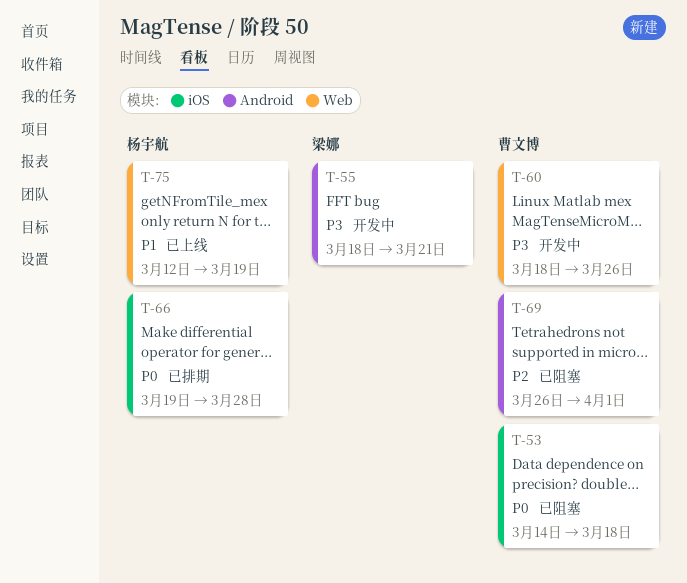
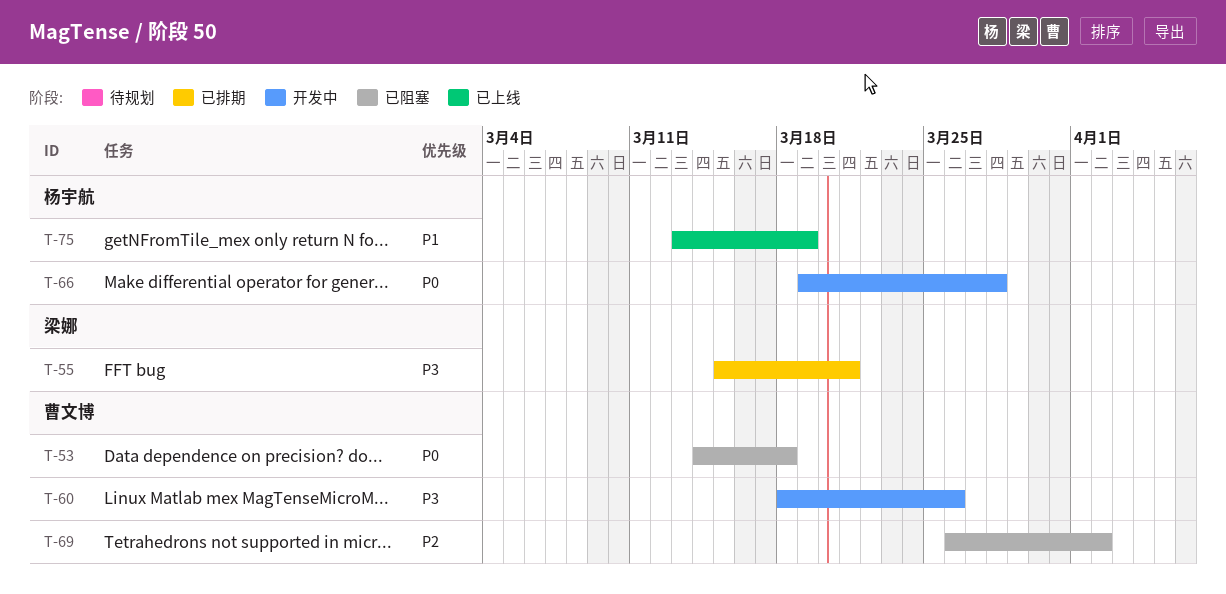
T-55, status: 开发中 -> 已排期
T-55, start: Mar 18 -> Mar 15
T-66, status: 已排期 -> 开发中
T-69, due: Apr 1 -> Apr 2
T-75, start: Mar 12 -> Mar 13

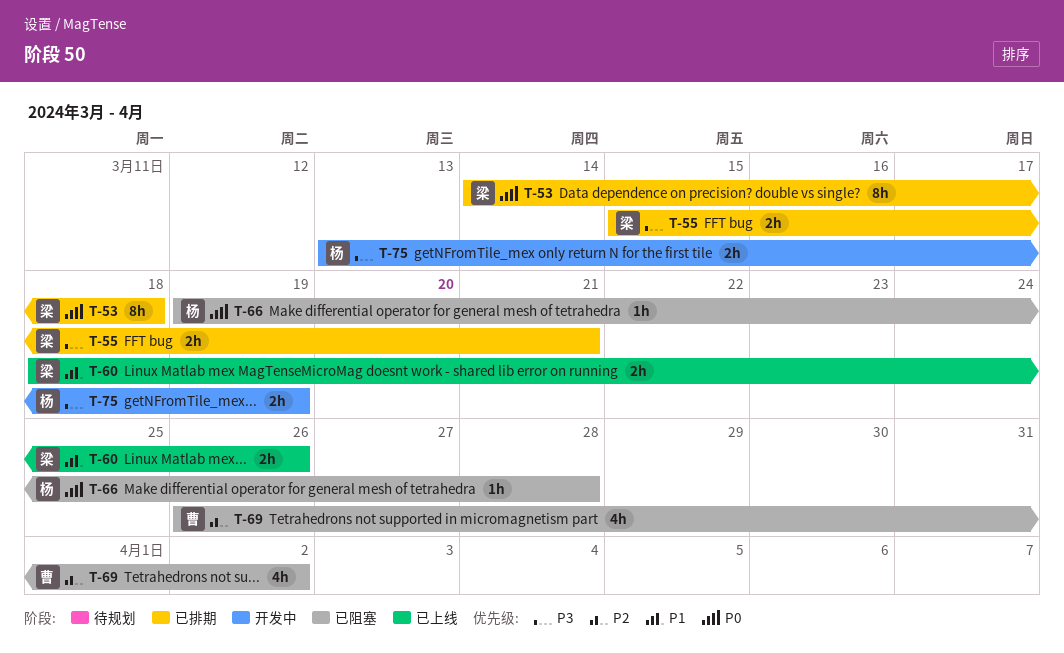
T-53, status: 已阻塞 -> 已排期
T-53, owner: 曹文博 -> 梁娜
T-60, status: 开发中 -> 已上线
T-60, owner: 曹文博 -> 梁娜
T-60, priority: P3 -> P1
T-66, status: 开发中 -> 已阻塞
T-75, status: 已上线 -> 开发中
T-75, priority: P1 -> P3

